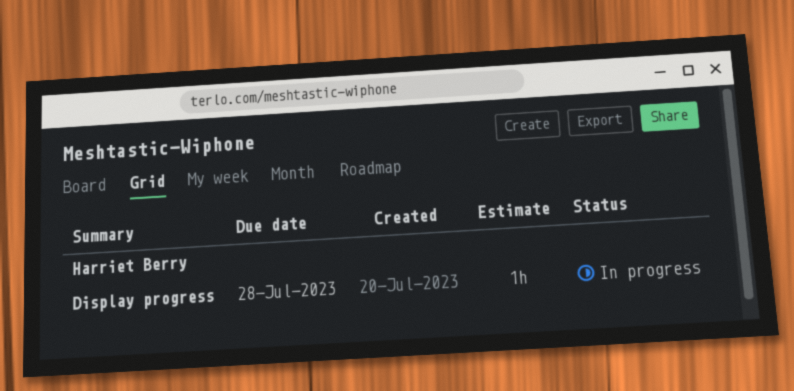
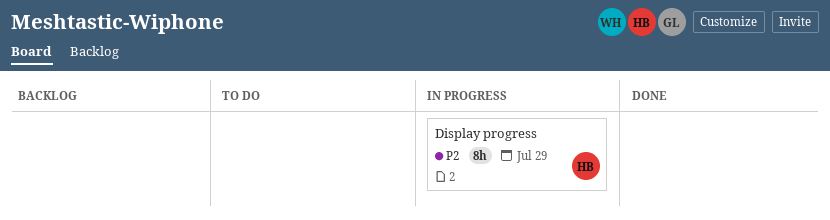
Display progress, estimate: 1h -> 8h
Display progress, due: Jul 28 -> Jul 29

